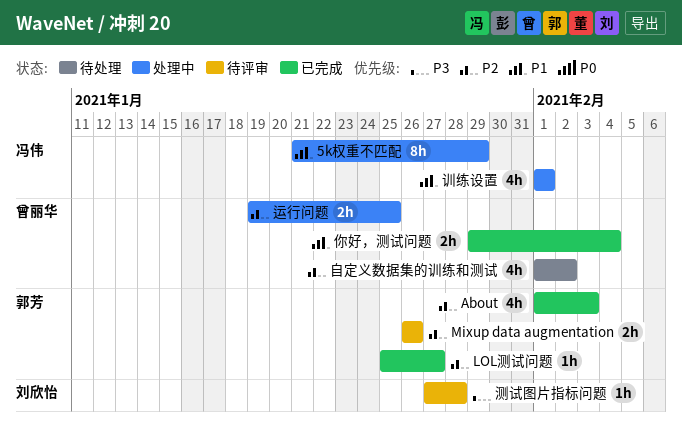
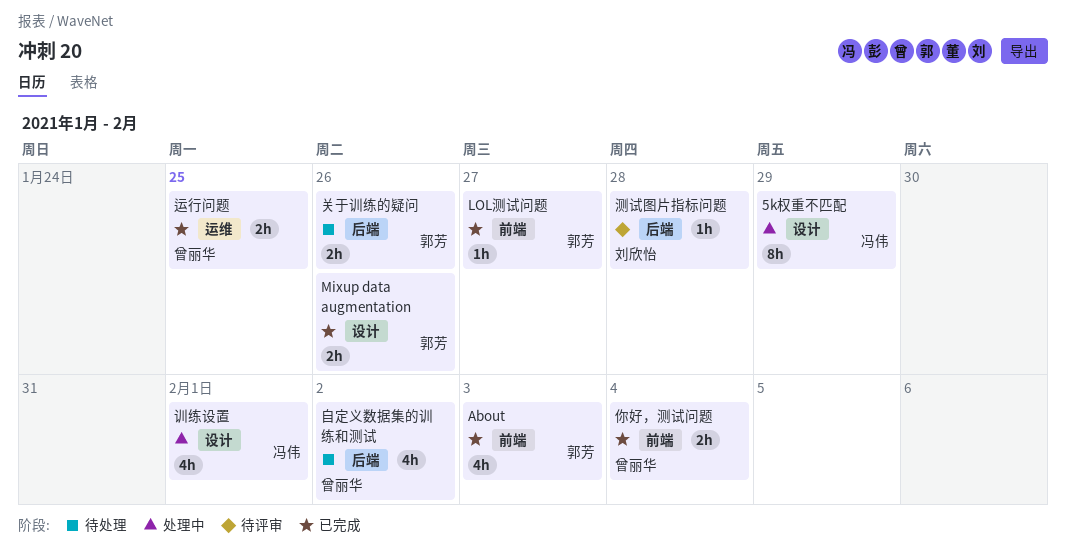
Mixup data augmentation, status: 待评审 -> 已完成
关于训练的疑问: none -> present
运行问题, status: 处理中 -> 已完成

